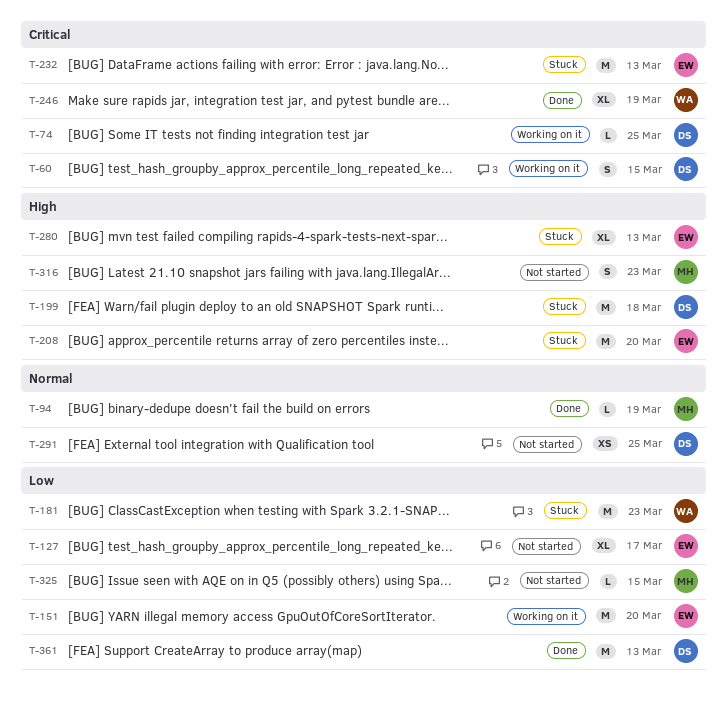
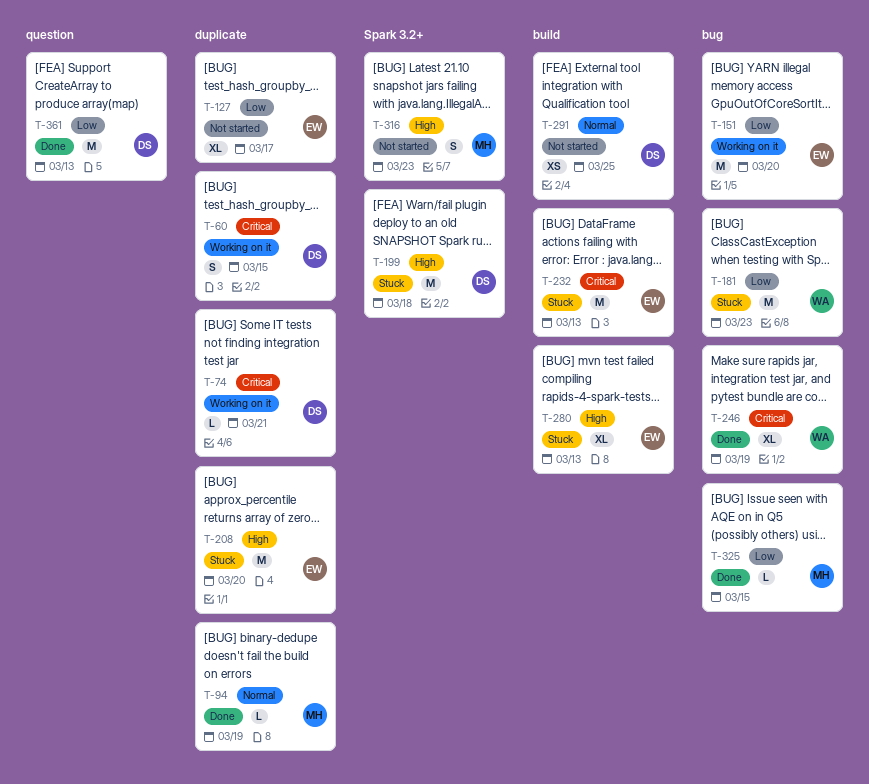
T-74, due: Mar 25 -> Mar 21
T-325, status: Not started -> Done

